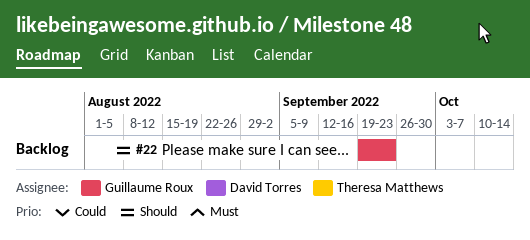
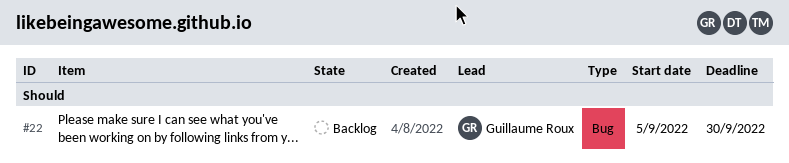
#22, start: Sep 19 -> Sep 5
#22, due: Sep 23 -> Sep 30

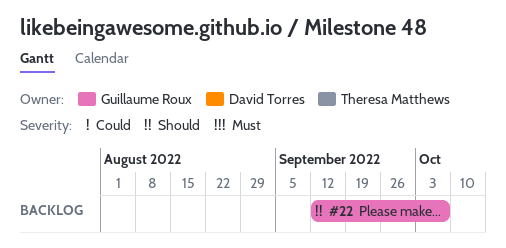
#22, start: Sep 5 -> Sep 12
#22, due: Sep 30 -> Oct 7

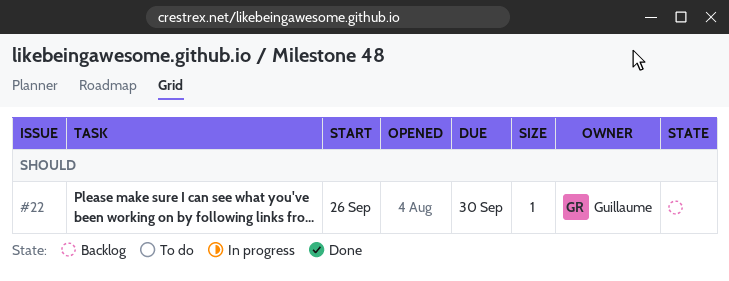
#22, start: Sep 12 -> Sep 26
#22, due: Oct 7 -> Sep 30

